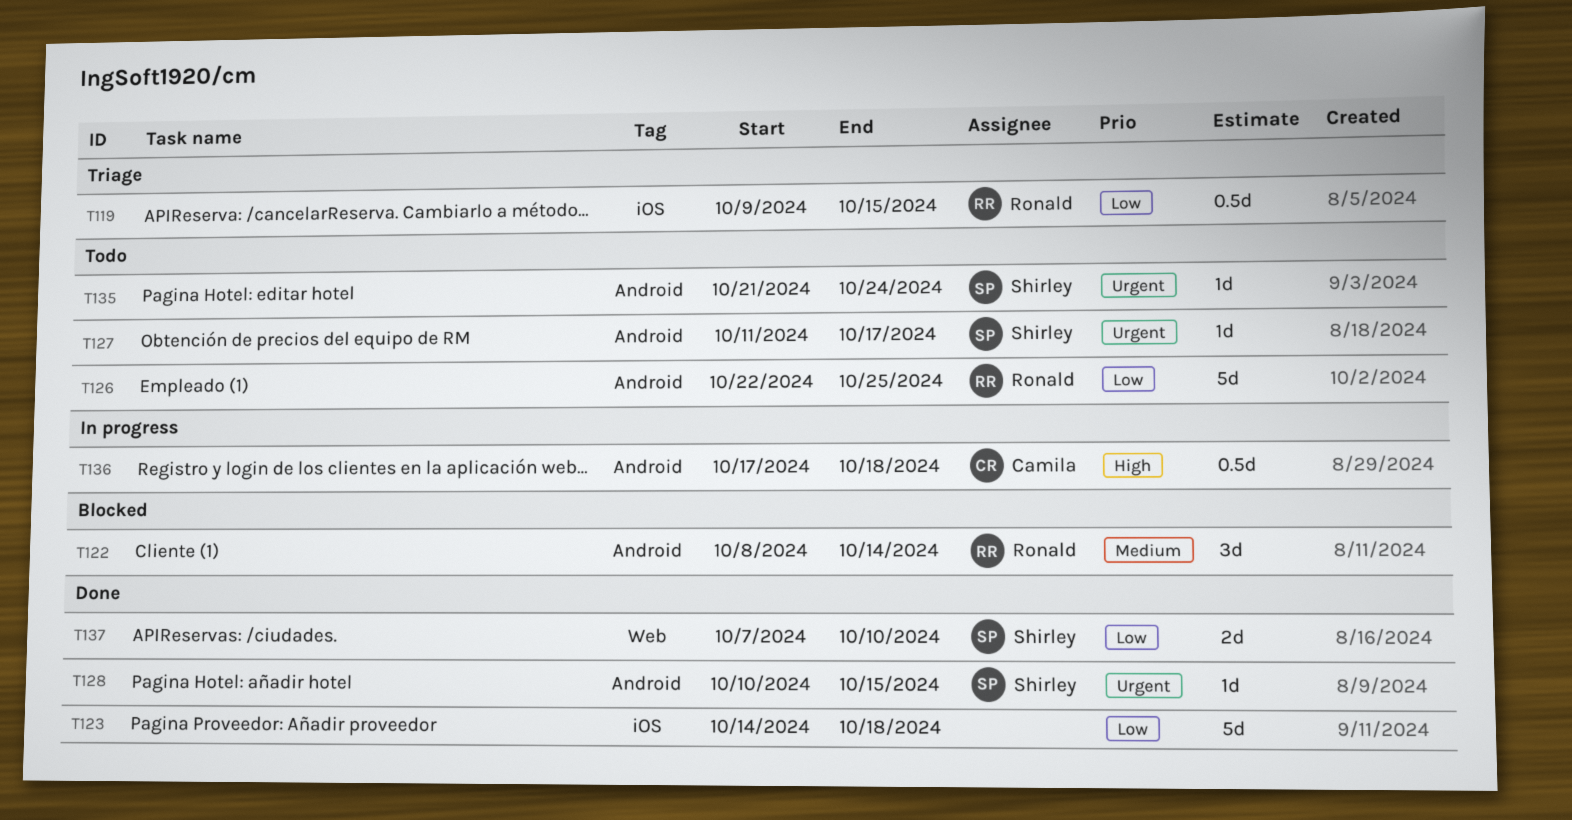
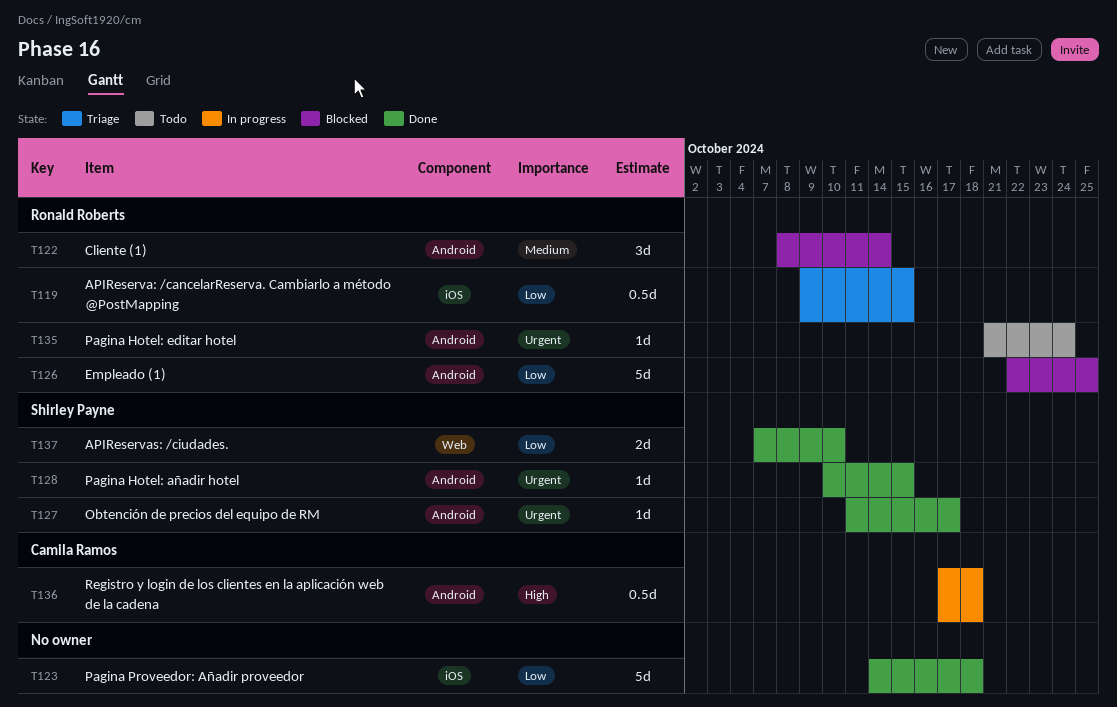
T126, status: Todo -> Blocked
T127, status: Todo -> Done
T135, owner: Shirley Payne -> Ronald Roberts

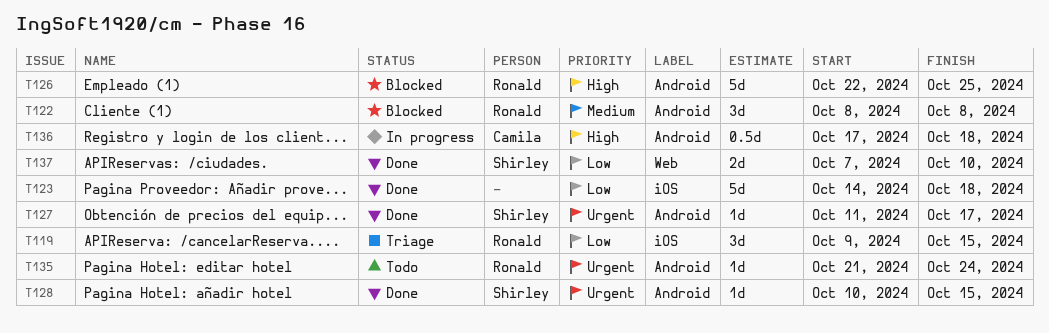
T119, estimate: 0.5d -> 3d
T122, due: Oct 14 -> Oct 8
T126, priority: Low -> High

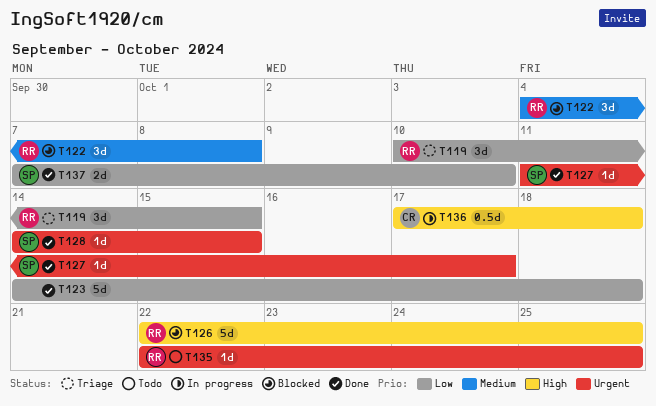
T119, start: Oct 9 -> Oct 10
T122, start: Oct 8 -> Oct 4
T128, start: Oct 10 -> Oct 14
T135, start: Oct 21 -> Oct 22
T135, due: Oct 24 -> Oct 25

